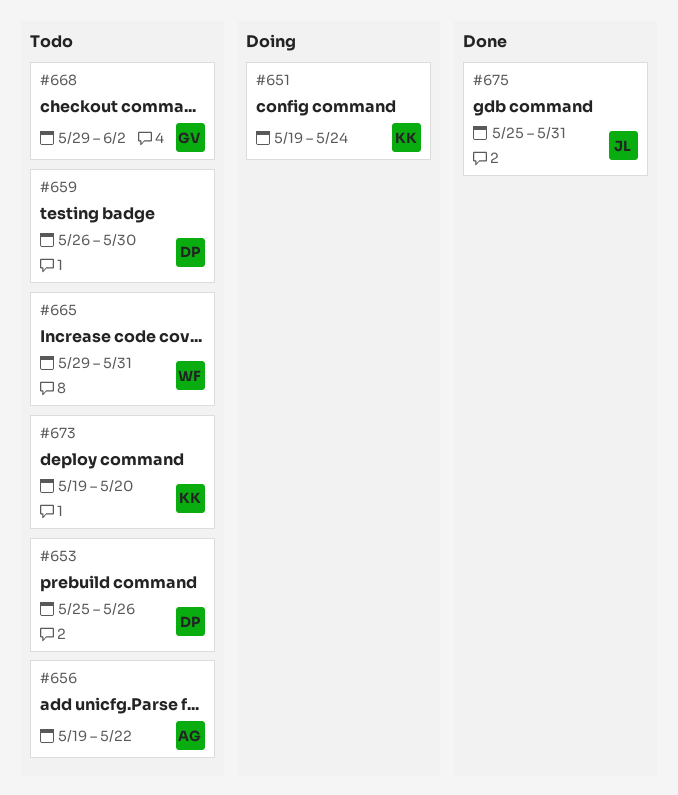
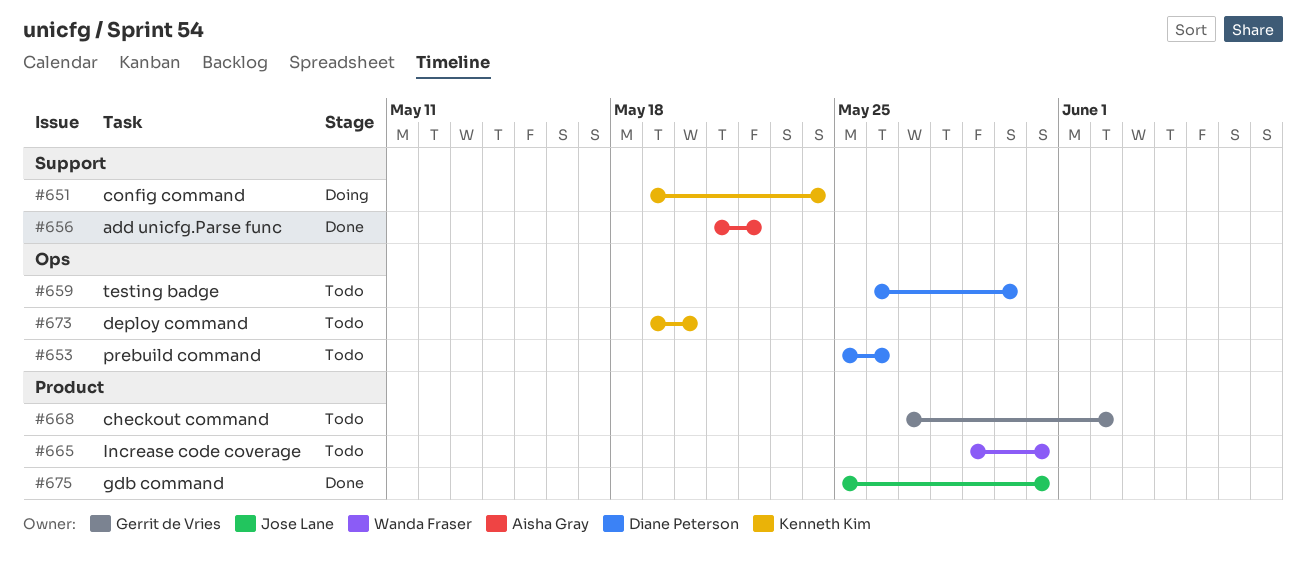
#656, status: Todo -> Done
#656, start: May 19 -> May 21
#668, start: May 29 -> May 27

